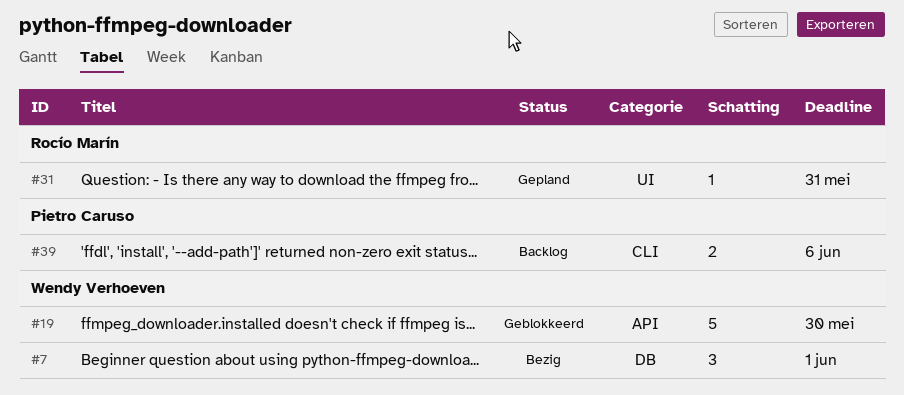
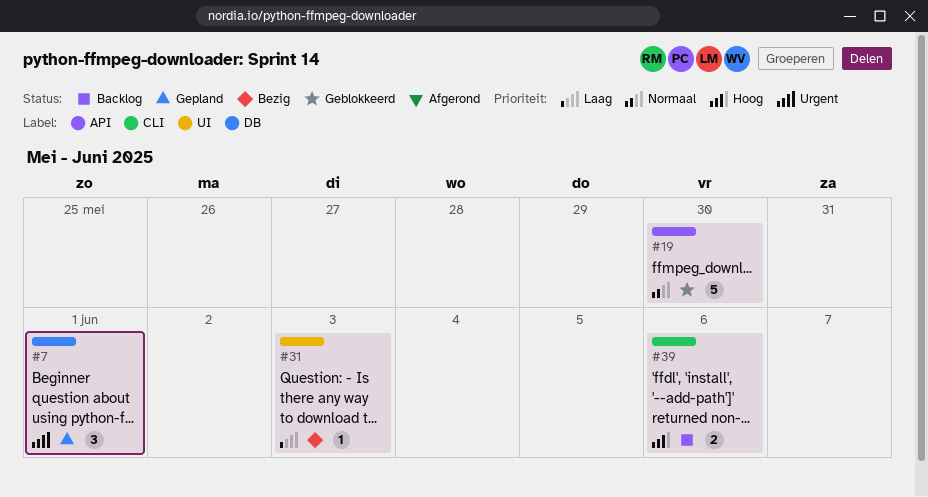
#7, status: Bezig -> Gepland
#31, status: Gepland -> Bezig
#31, due: May 31 -> Jun 3

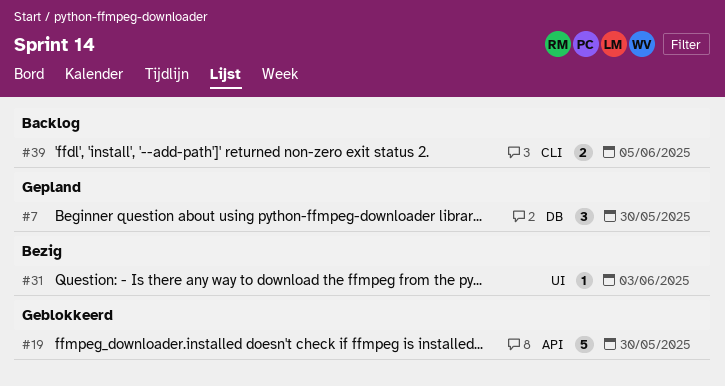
#7, due: Jun 1 -> May 30
#39, due: Jun 6 -> Jun 5

